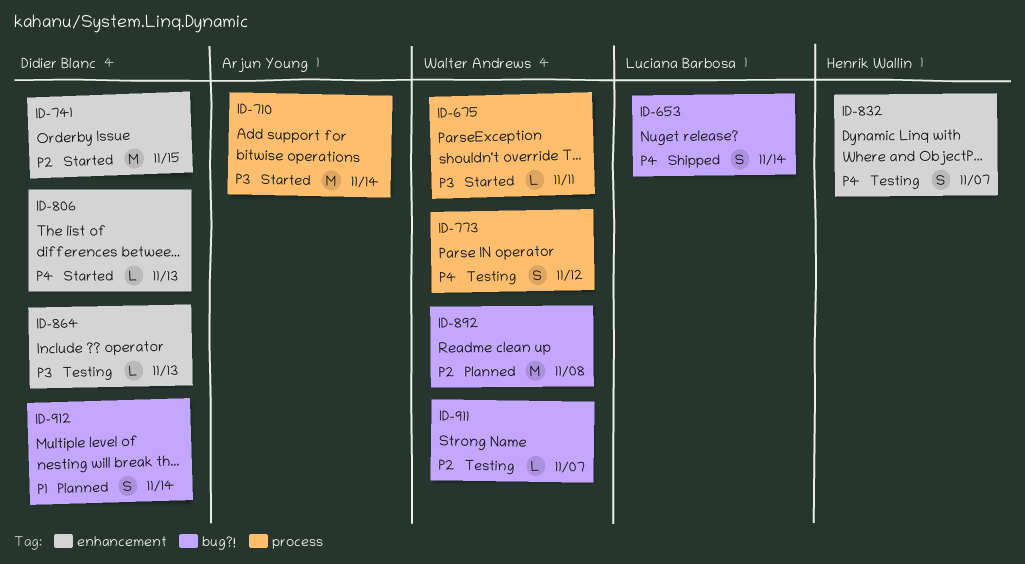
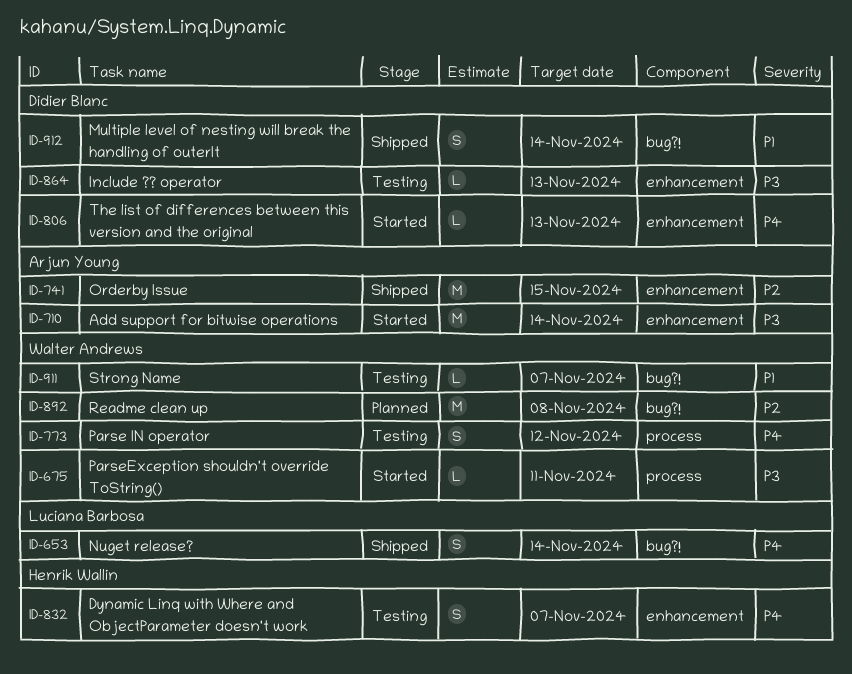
ID-710, label: process -> enhancement
ID-741, status: Started -> Shipped
ID-741, owner: Didier Blanc -> Arjun Young
ID-911, priority: P2 -> P1
ID-912, status: Planned -> Shipped

